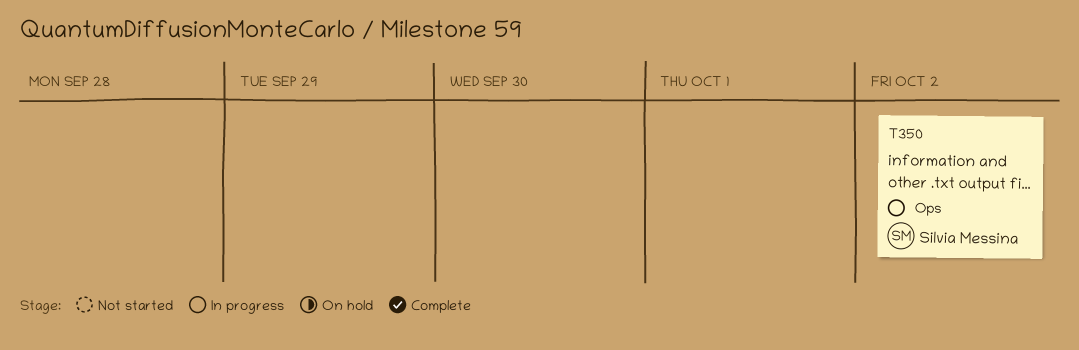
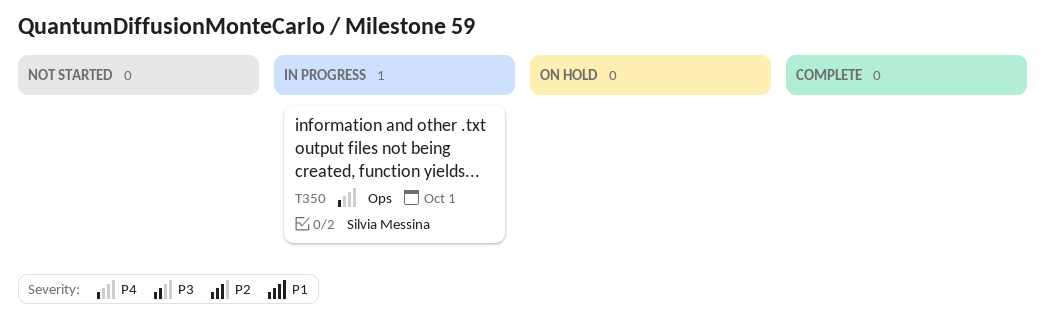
T350, due: Oct 2 -> Oct 1

